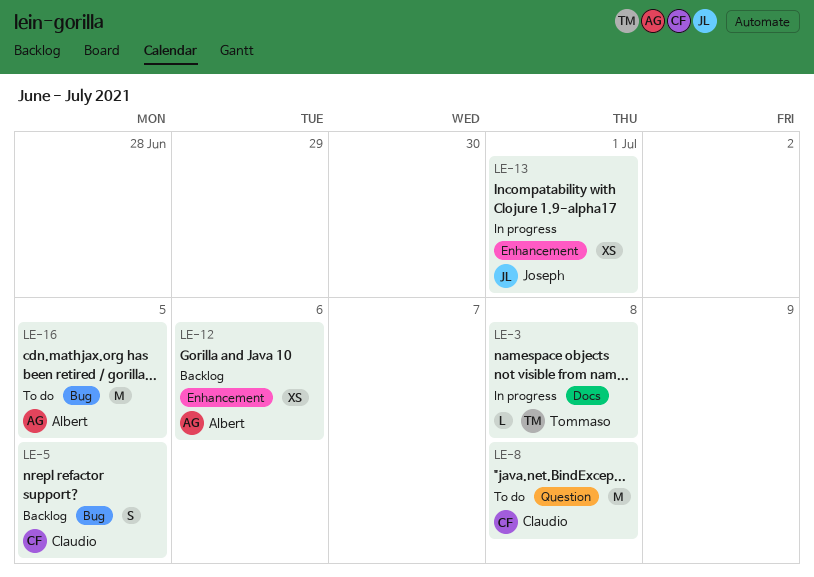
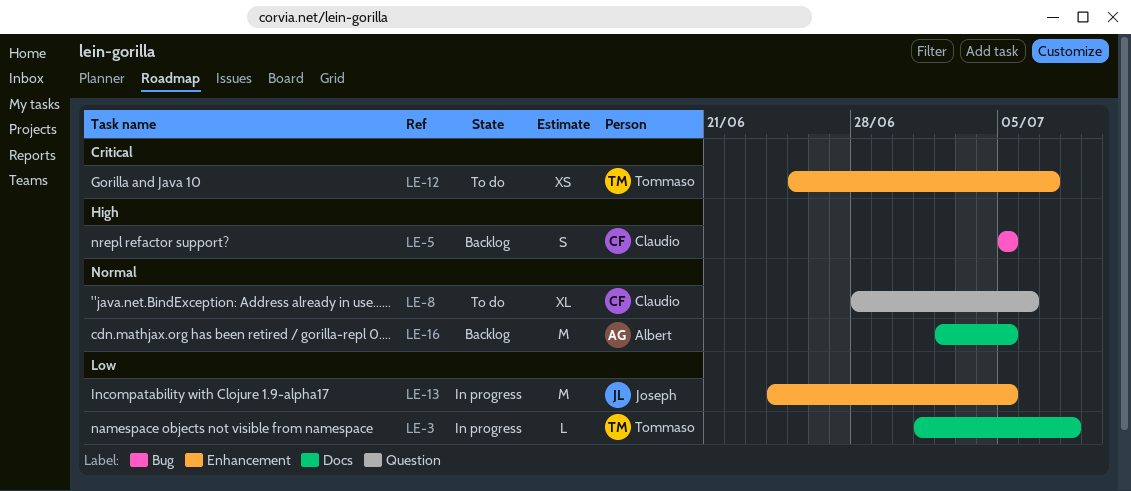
LE-8, estimate: M -> XL
LE-8, due: Jul 8 -> Jul 6
LE-12, status: Backlog -> To do
LE-12, owner: Albert -> Tommaso
LE-12, due: Jul 6 -> Jul 7
LE-13, estimate: XS -> M
LE-13, due: Jul 1 -> Jul 5
LE-16, status: To do -> Backlog
LE-16, label: Bug -> Docs

